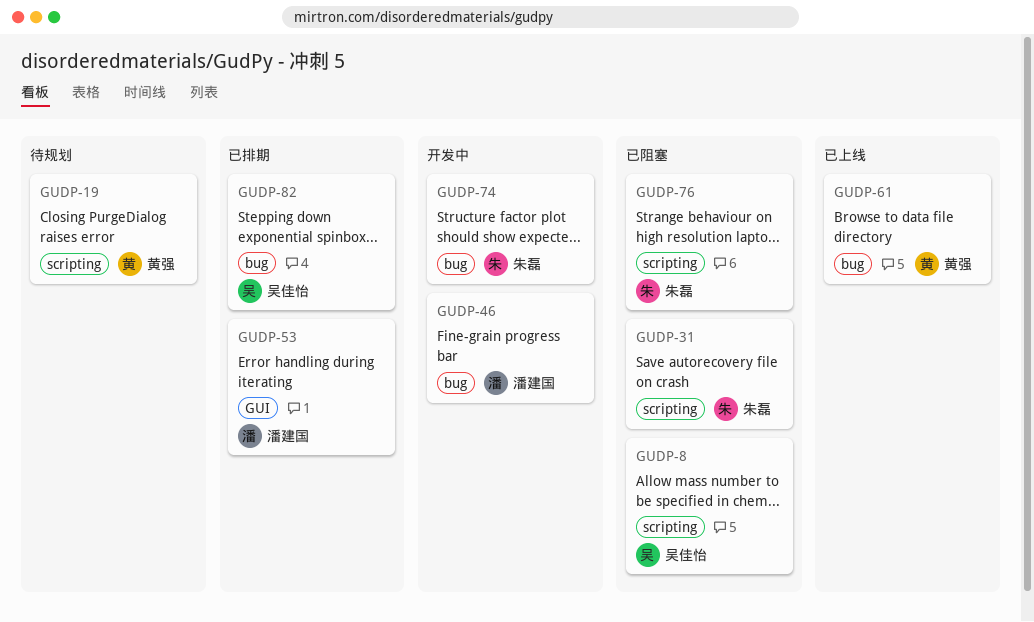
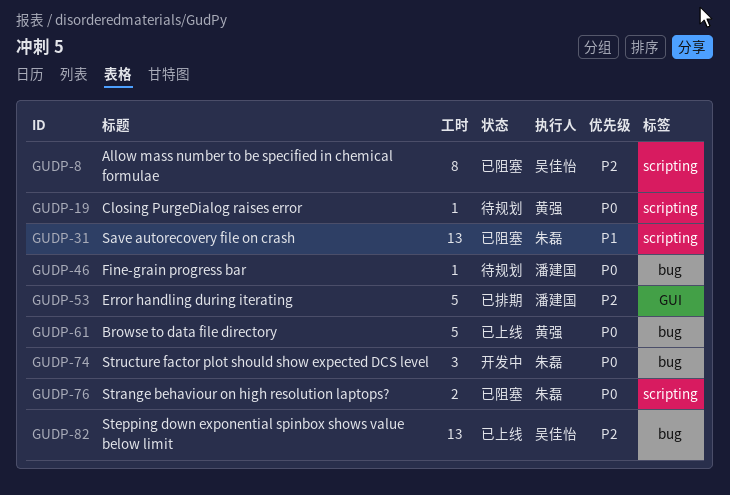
GUDP-46, status: 开发中 -> 待规划
GUDP-82, status: 已排期 -> 已上线

